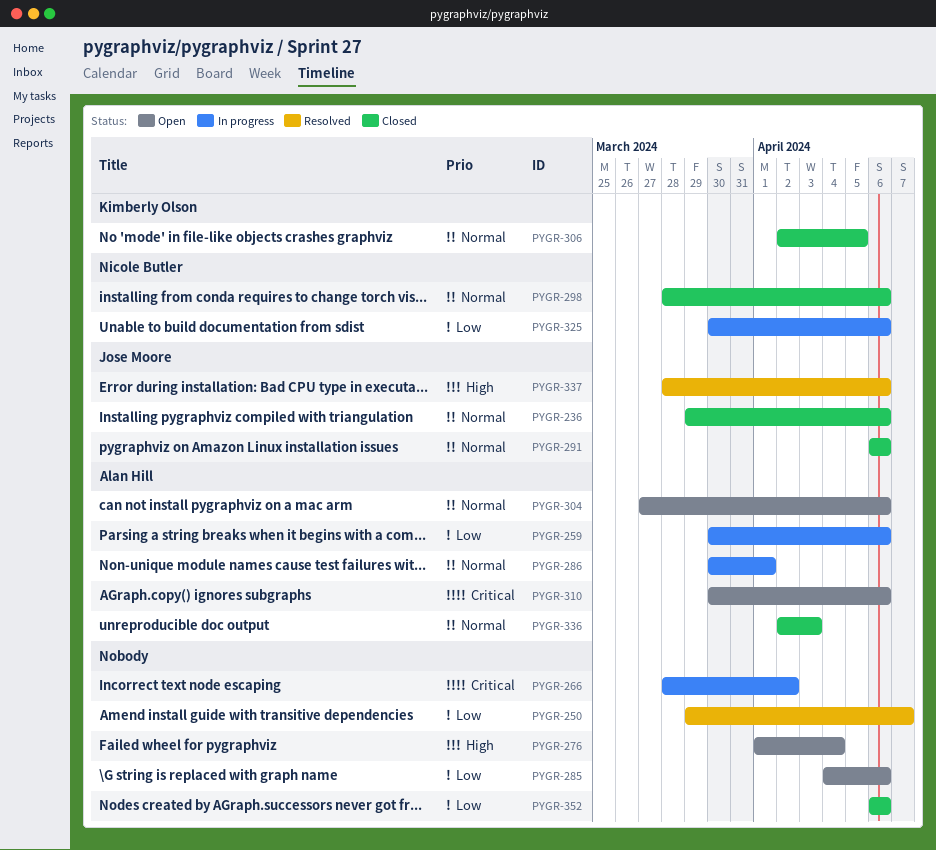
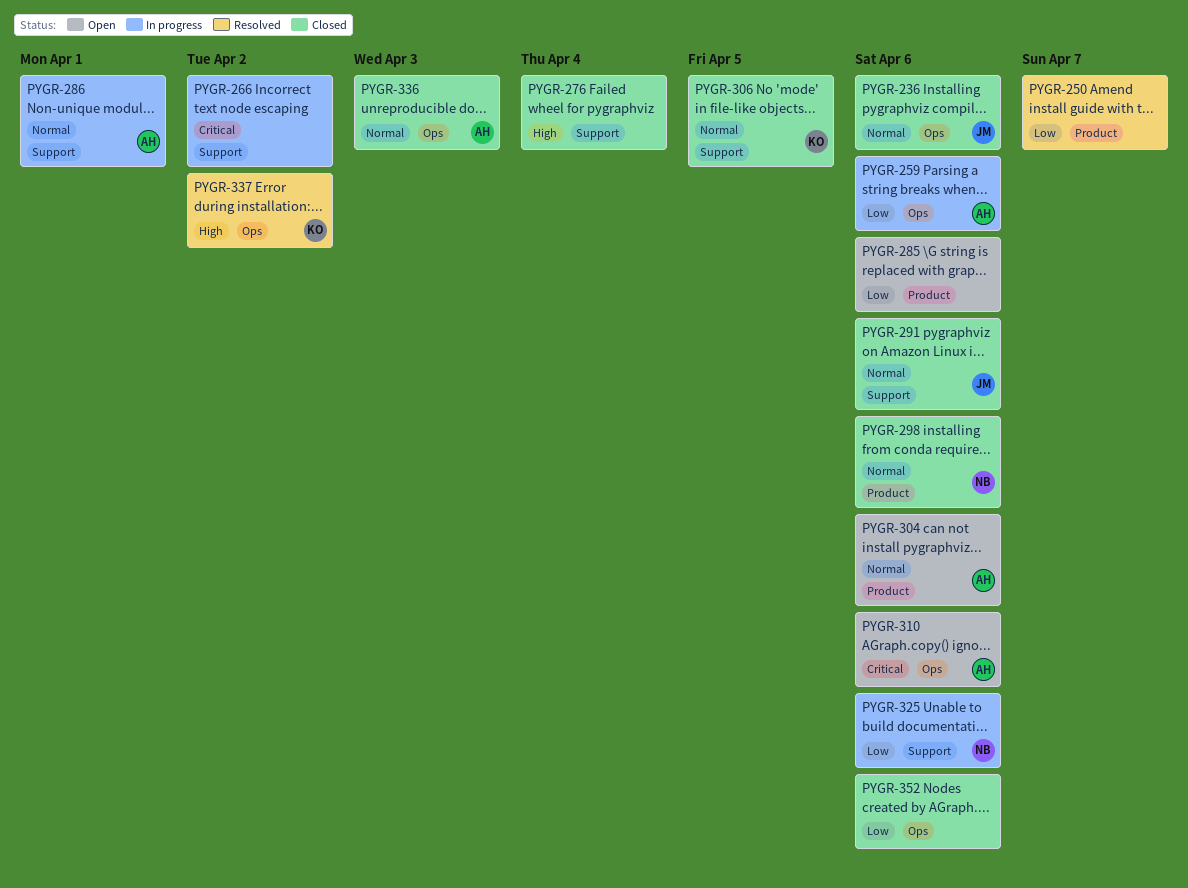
PYGR-276, status: Open -> Closed
PYGR-337, owner: Jose Moore -> Kimberly Olson
PYGR-337, due: Apr 6 -> Apr 2

